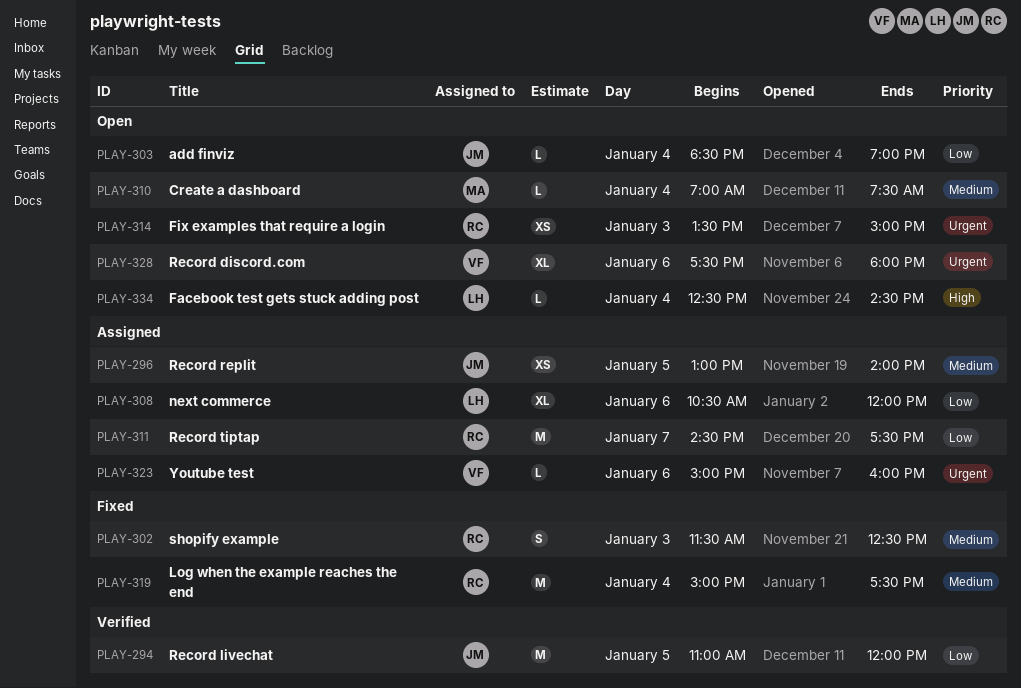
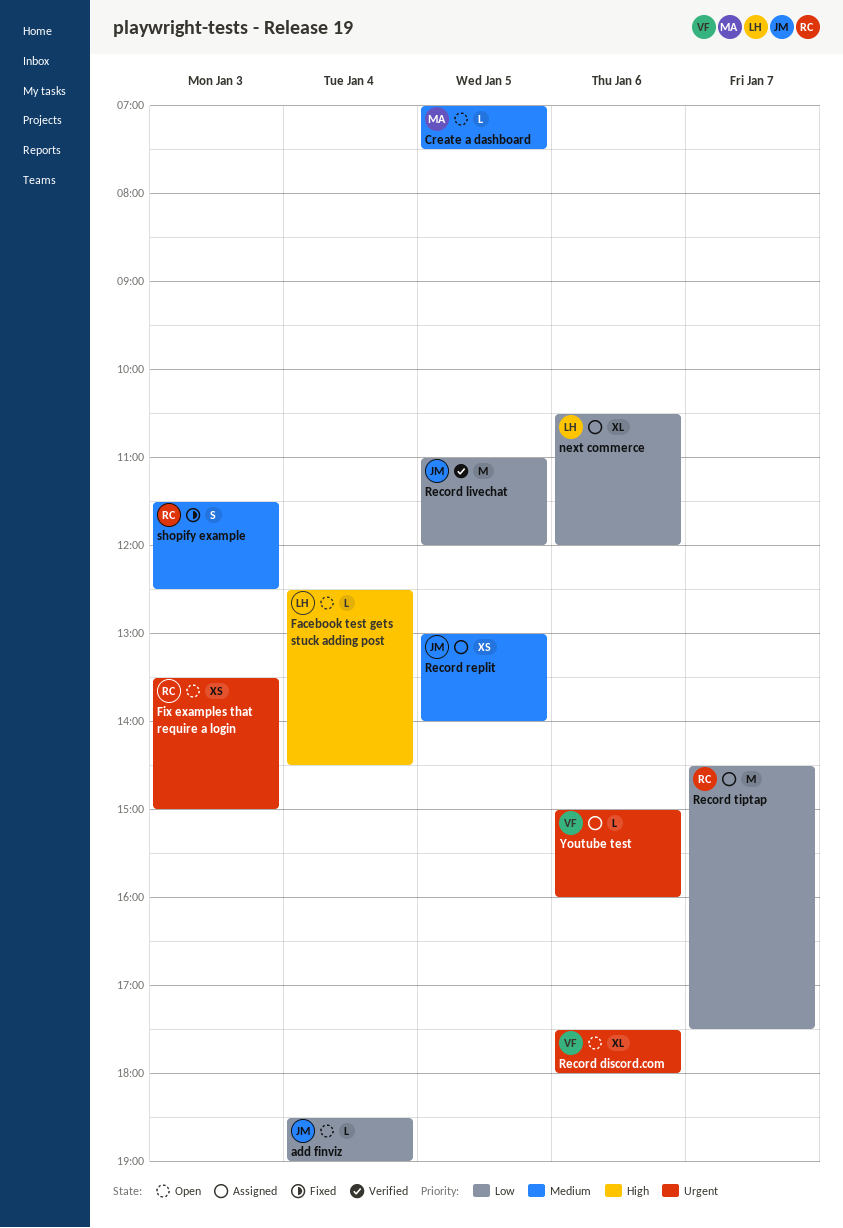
Create a dashboard, day: Jan 4 -> Jan 5
Log when the example reaches the end: present -> none

